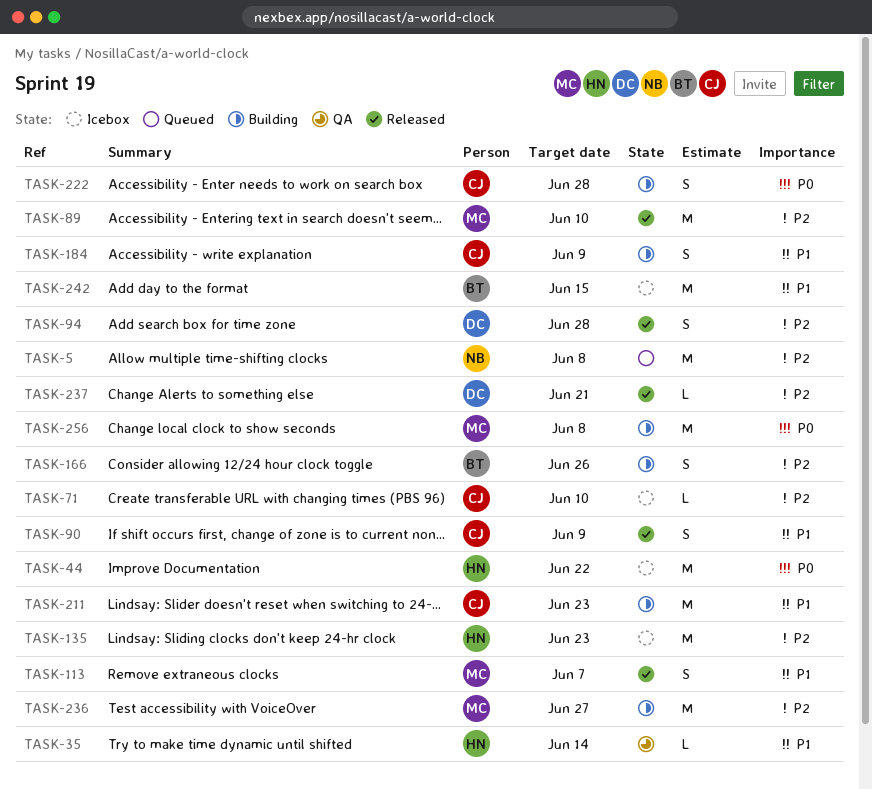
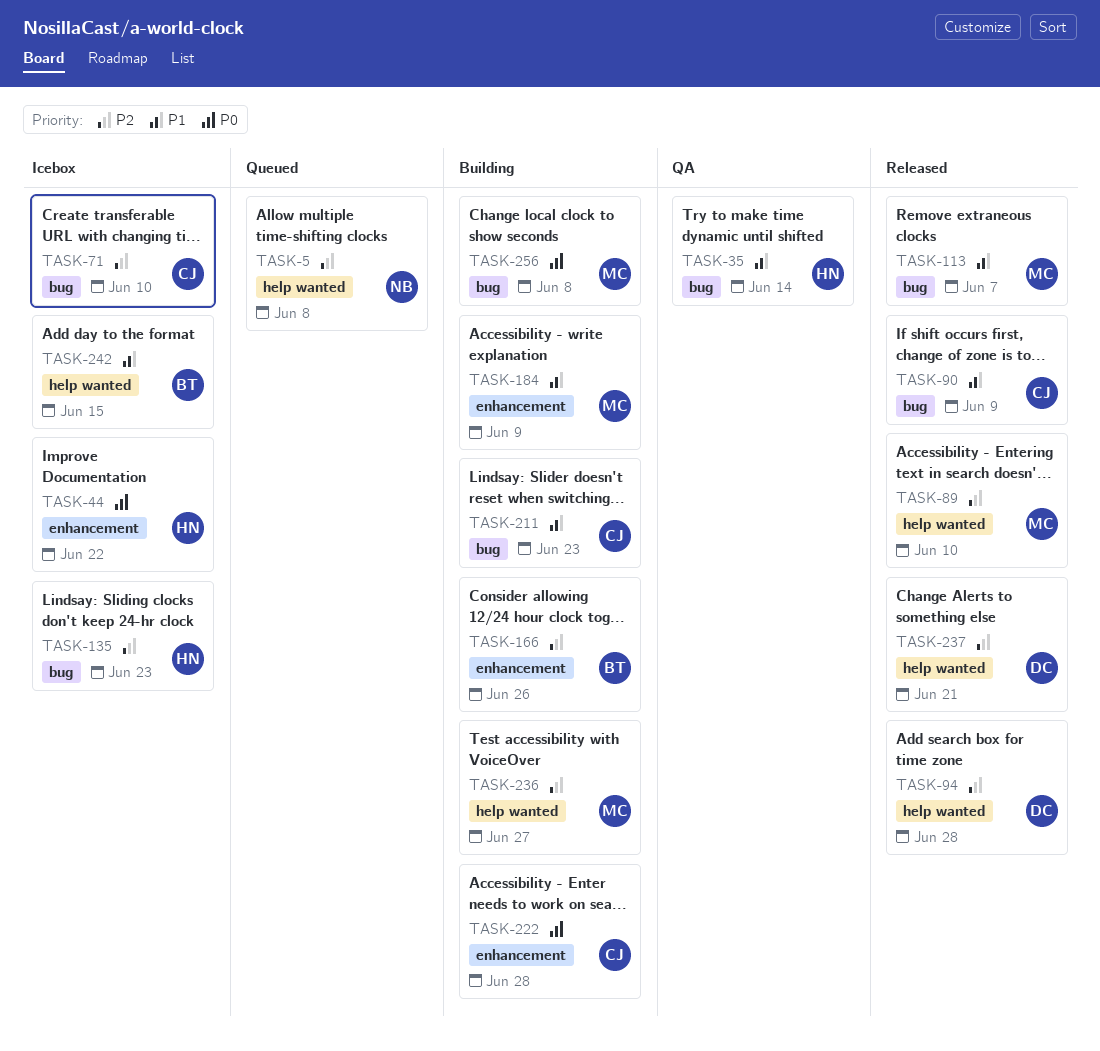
TASK-184, owner: CJ -> MC

